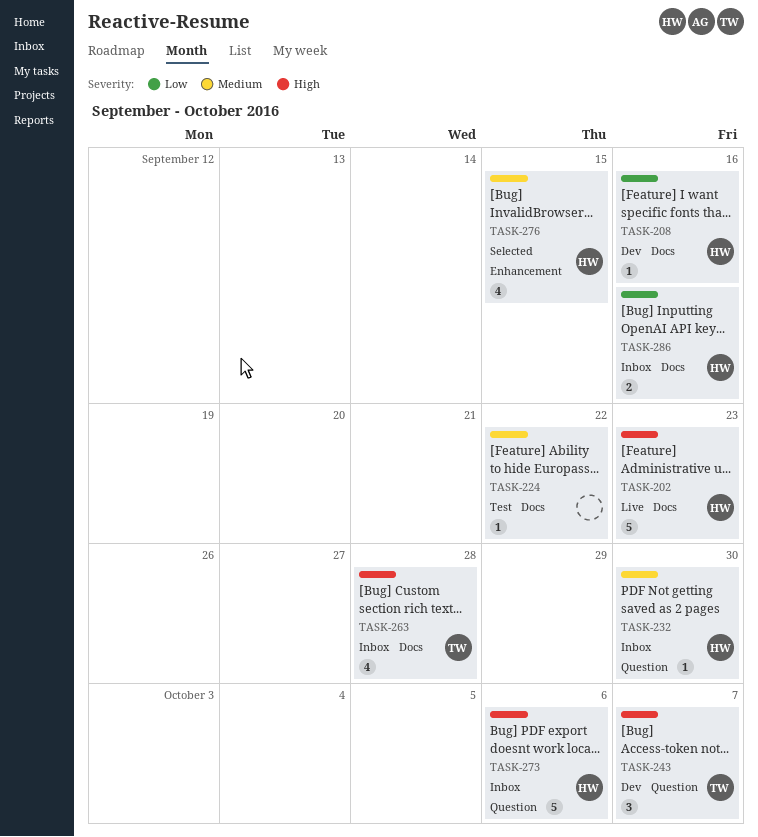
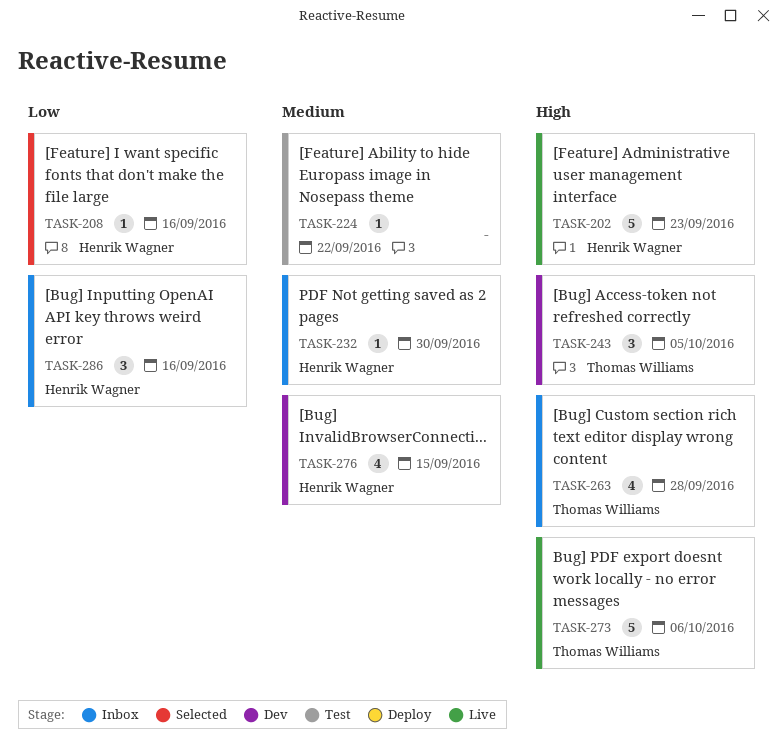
TASK-208, status: Dev -> Selected
TASK-243, due: Oct 7 -> Oct 5
TASK-273, status: Inbox -> Live
TASK-273, owner: Henrik Wagner -> Thomas Williams
TASK-276, status: Selected -> Dev
TASK-286, estimate: 2 -> 3

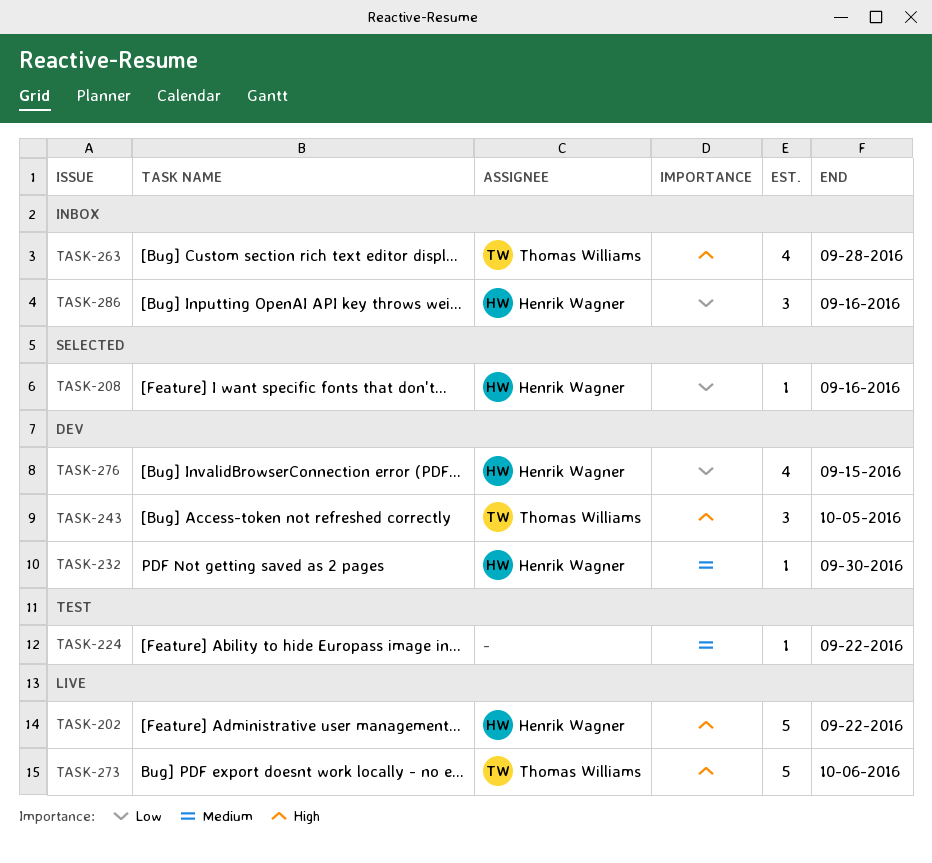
TASK-202, due: Sep 23 -> Sep 22
TASK-232, status: Inbox -> Dev
TASK-276, priority: Medium -> Low

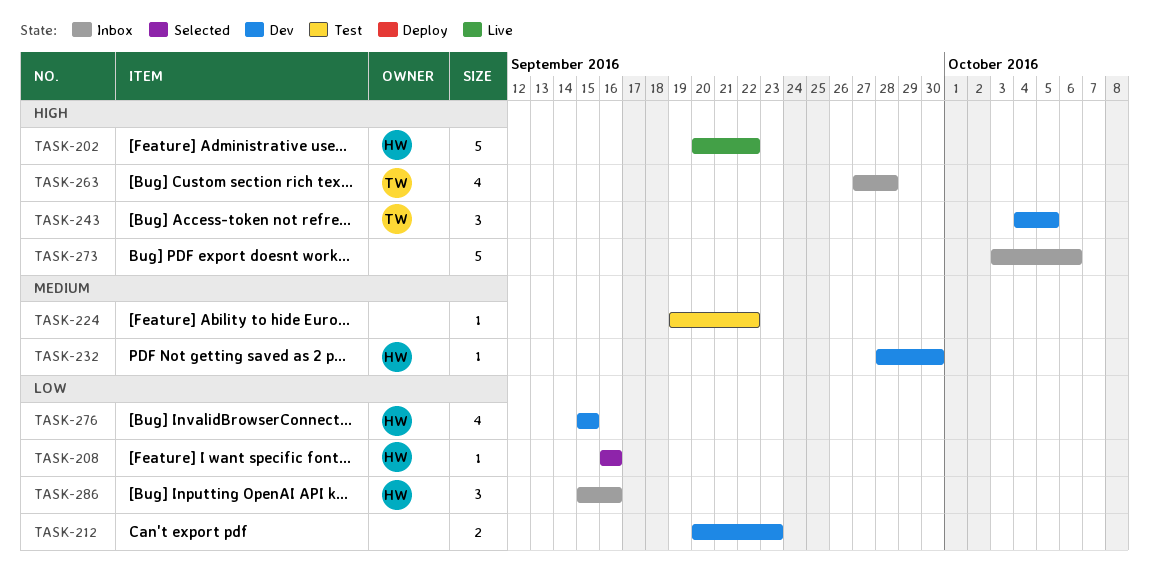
TASK-212: none -> present
TASK-273, status: Live -> Inbox
TASK-273, owner: Thomas Williams -> none

